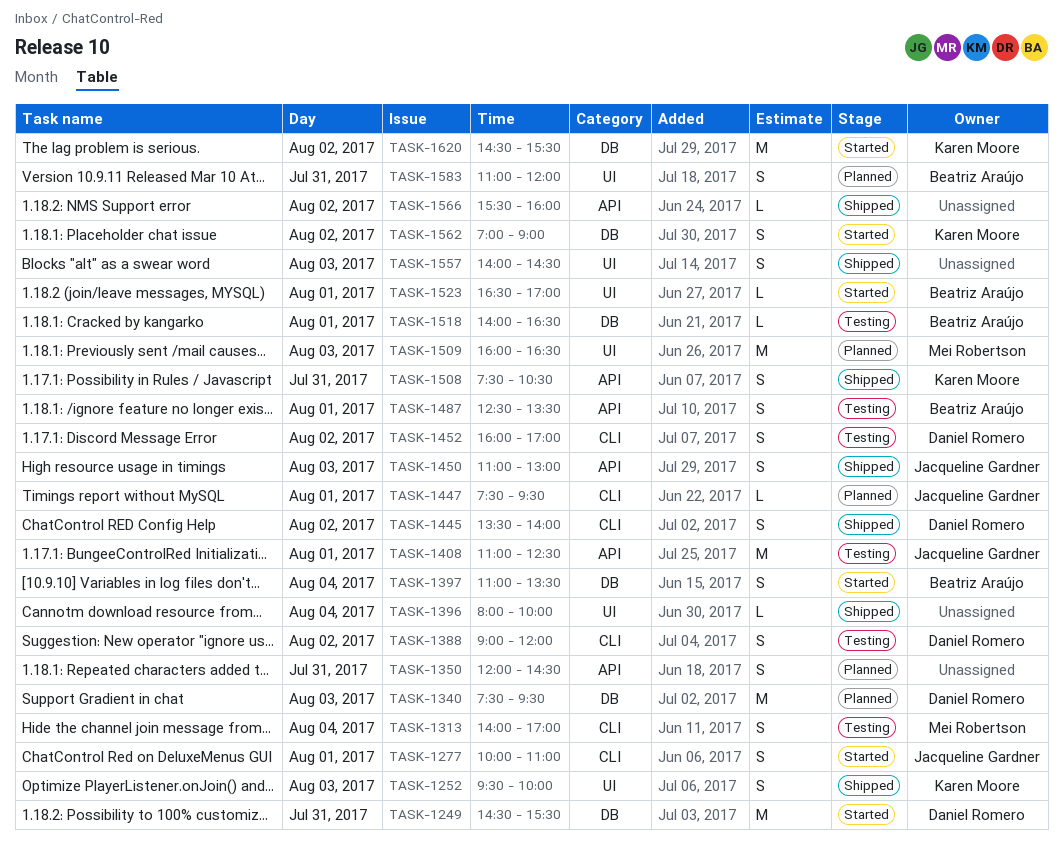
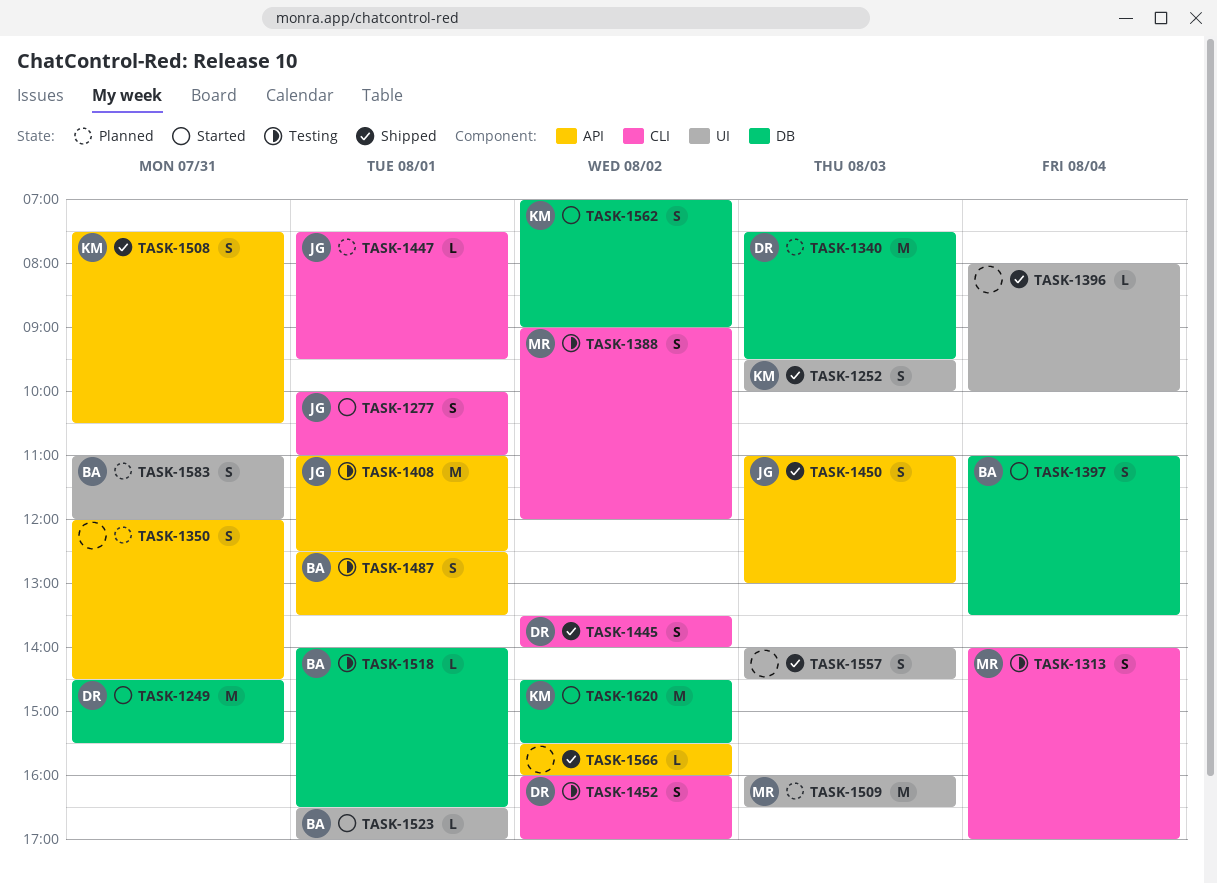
TASK-1388, owner: Daniel Romero -> Mei Robertson

